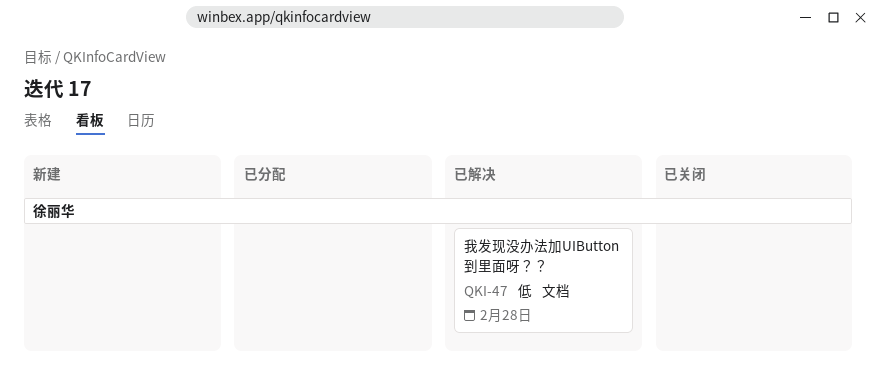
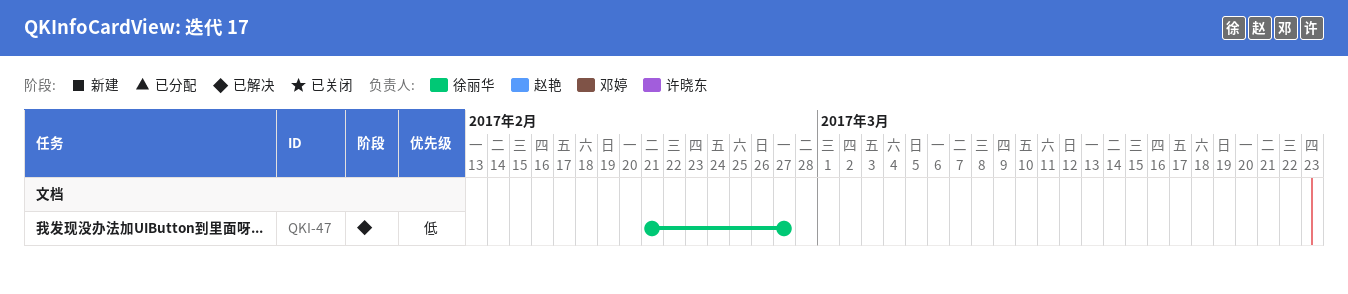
QKI-47, due: Feb 28 -> Feb 27

